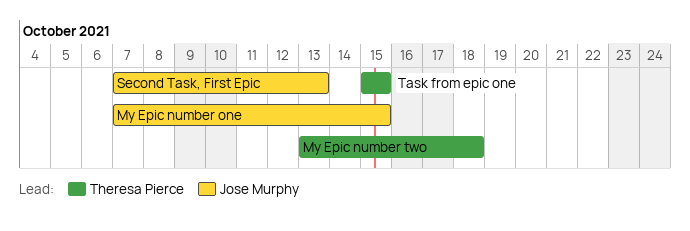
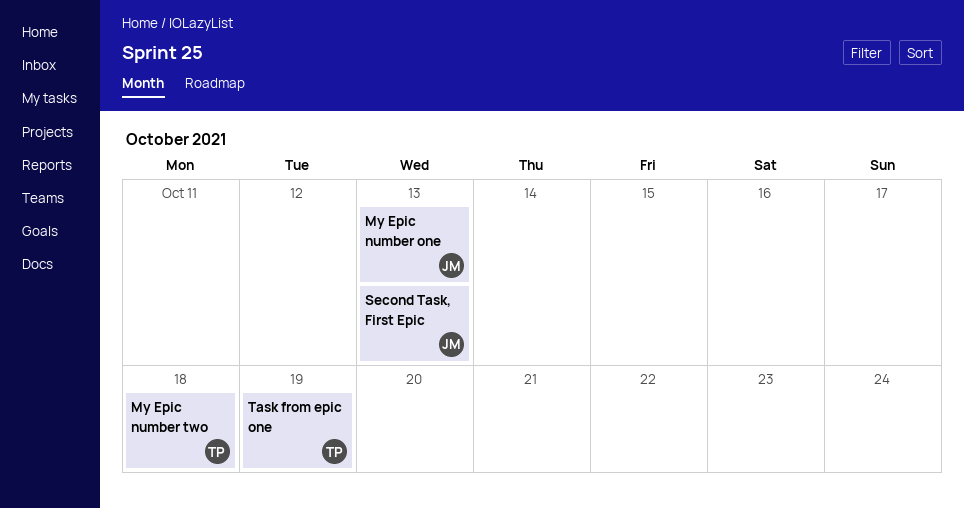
My Epic number one, due: Oct 15 -> Oct 13
Task from epic one, due: Oct 15 -> Oct 19

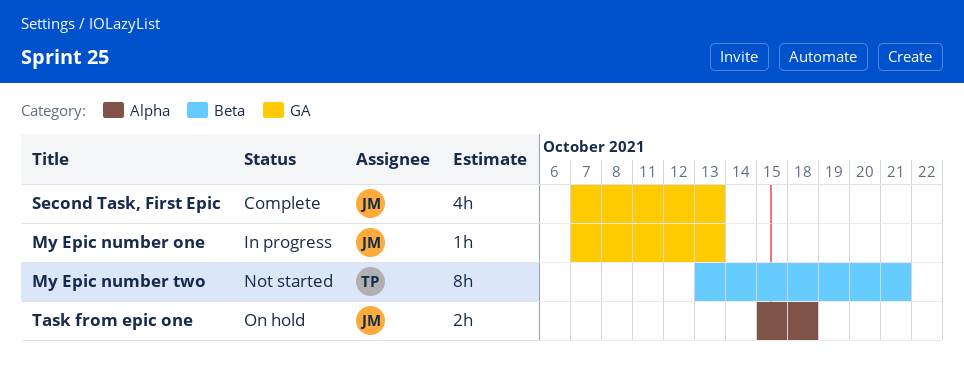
My Epic number two, due: Oct 18 -> Oct 21
Task from epic one, owner: TP -> JM
Task from epic one, due: Oct 19 -> Oct 18

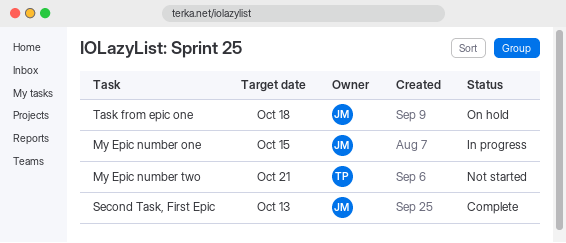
My Epic number one, due: Oct 13 -> Oct 15

